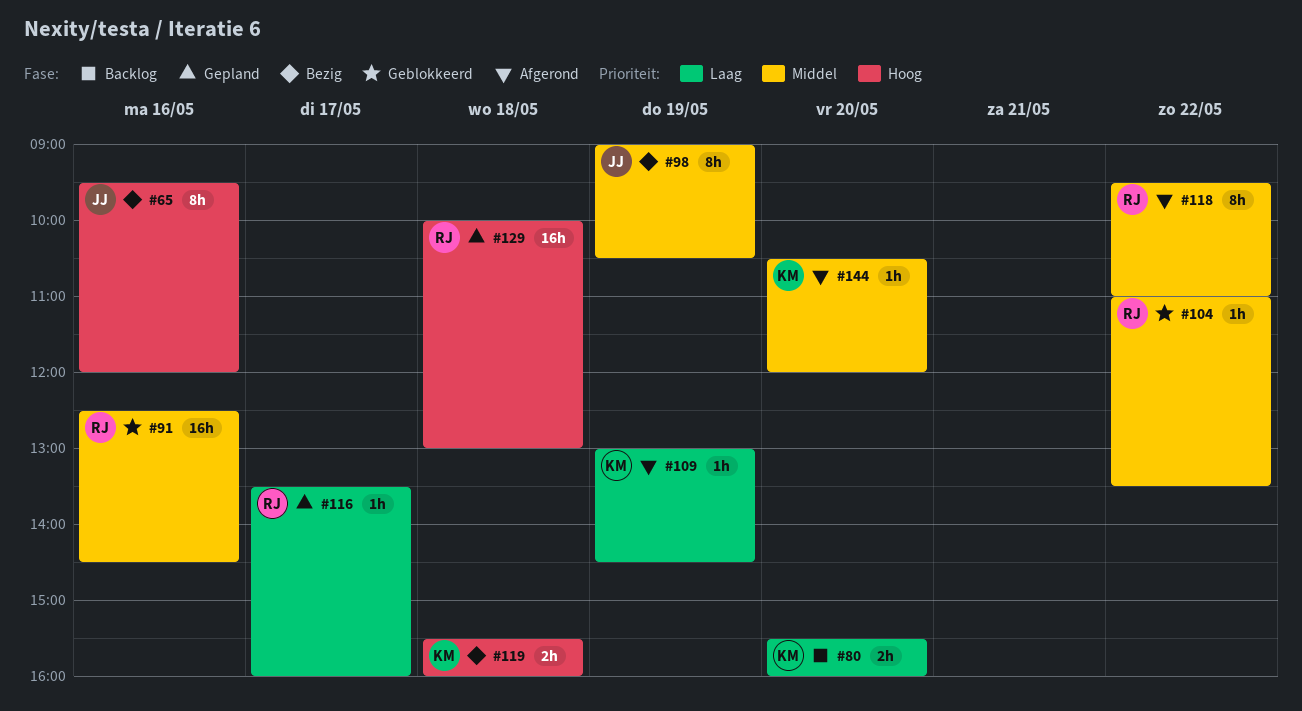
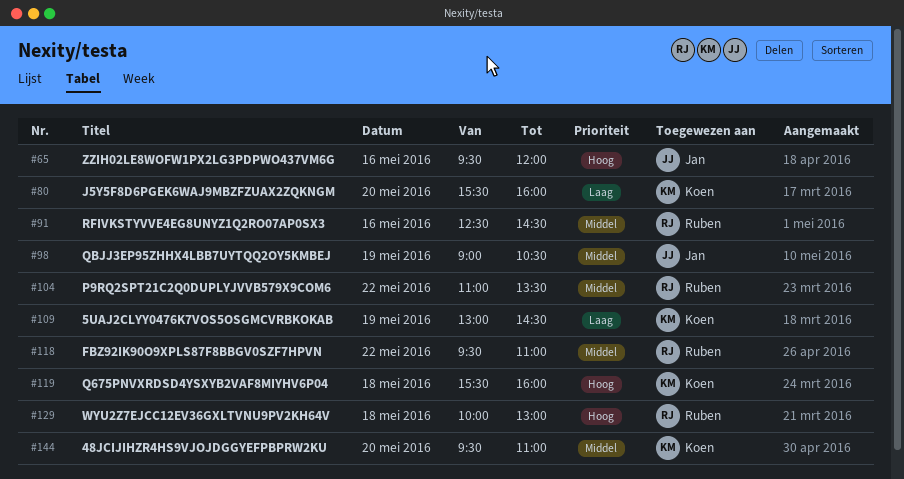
#116: present -> none
#144, begins: 10:30 -> 09:30
#144, ends: 12:00 -> 11:00

